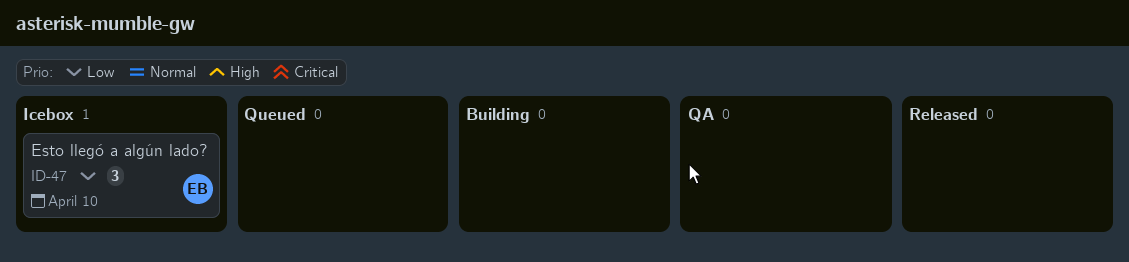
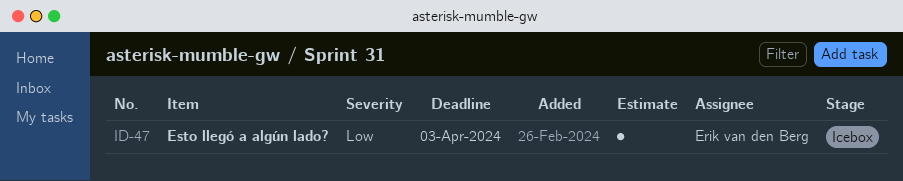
ID-47, estimate: 3 -> 1
ID-47, due: Apr 10 -> Apr 3

